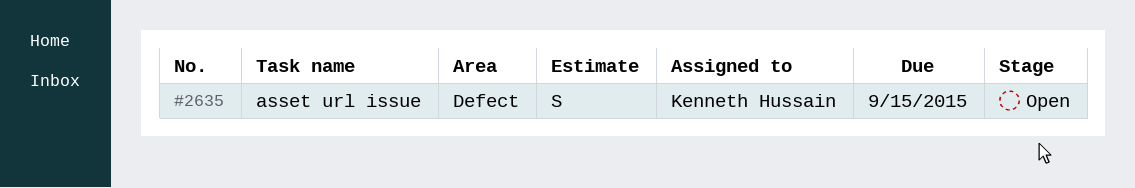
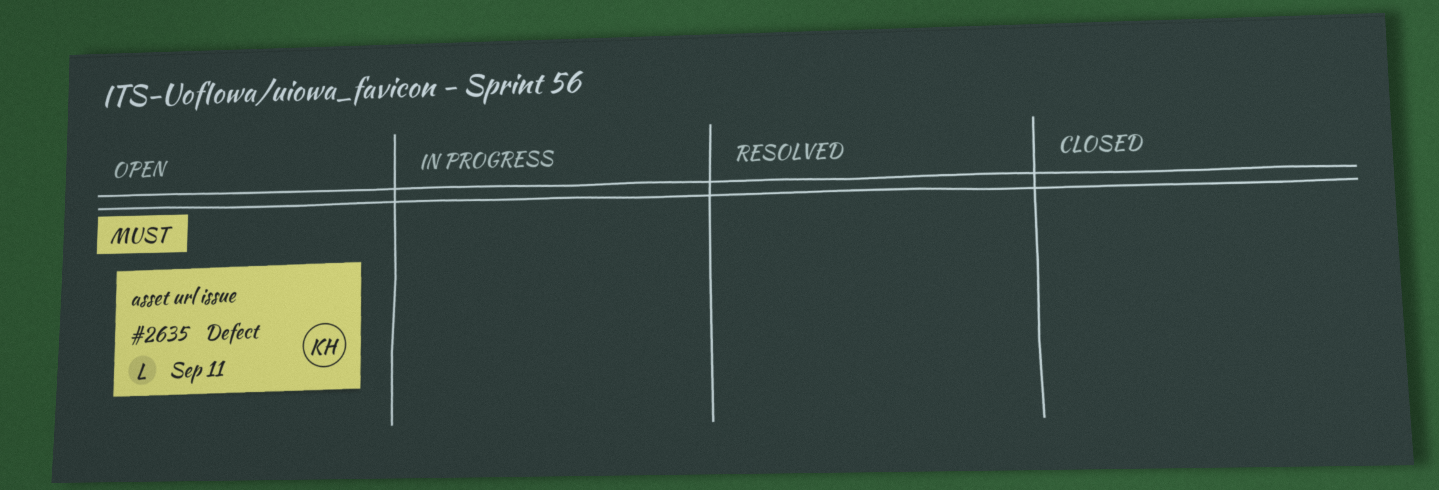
#2635, estimate: S -> L
#2635, due: Sep 15 -> Sep 11

